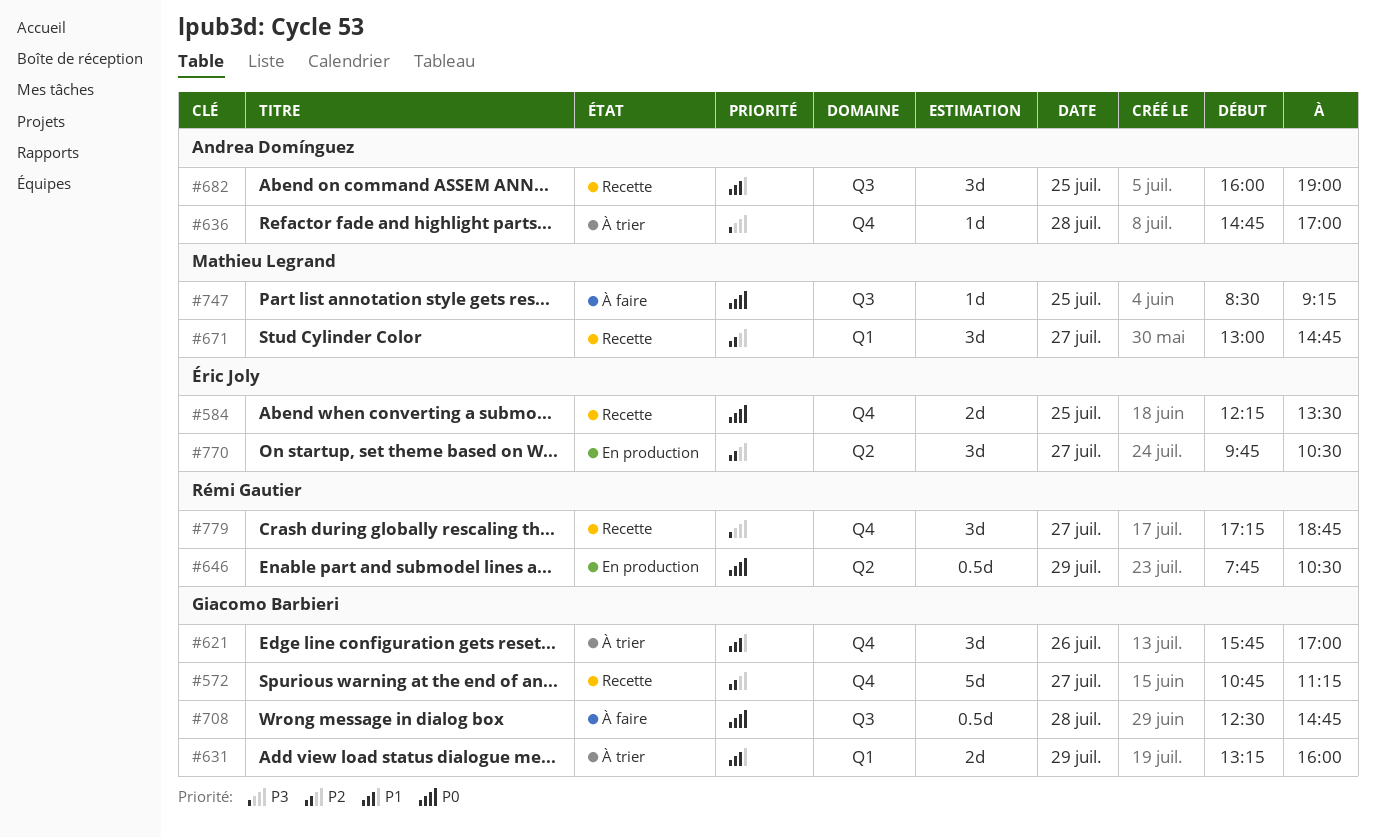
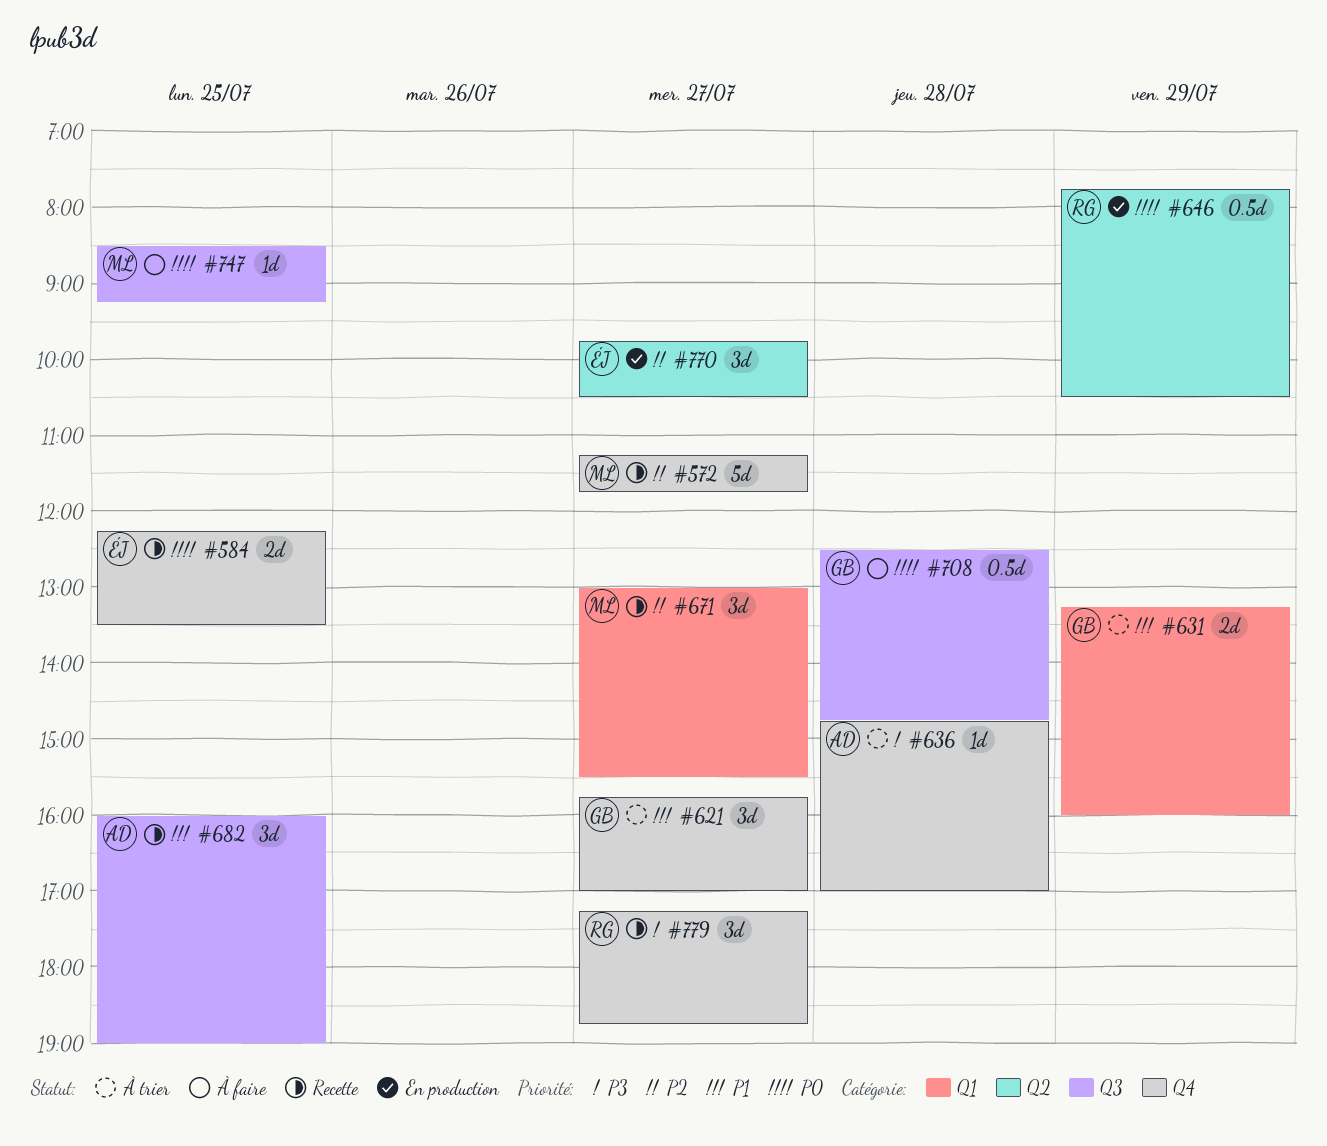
#572, owner: Giacomo Barbieri -> Mathieu Legrand
#572, begins: 10:45 -> 11:15
#572, ends: 11:15 -> 11:45
#621, day: Jul 26 -> Jul 27
#671, ends: 14:45 -> 15:30

